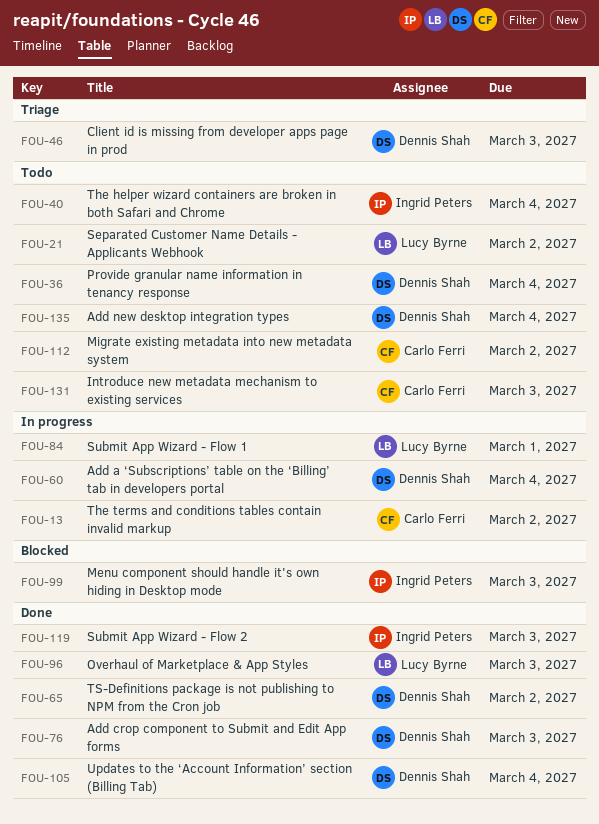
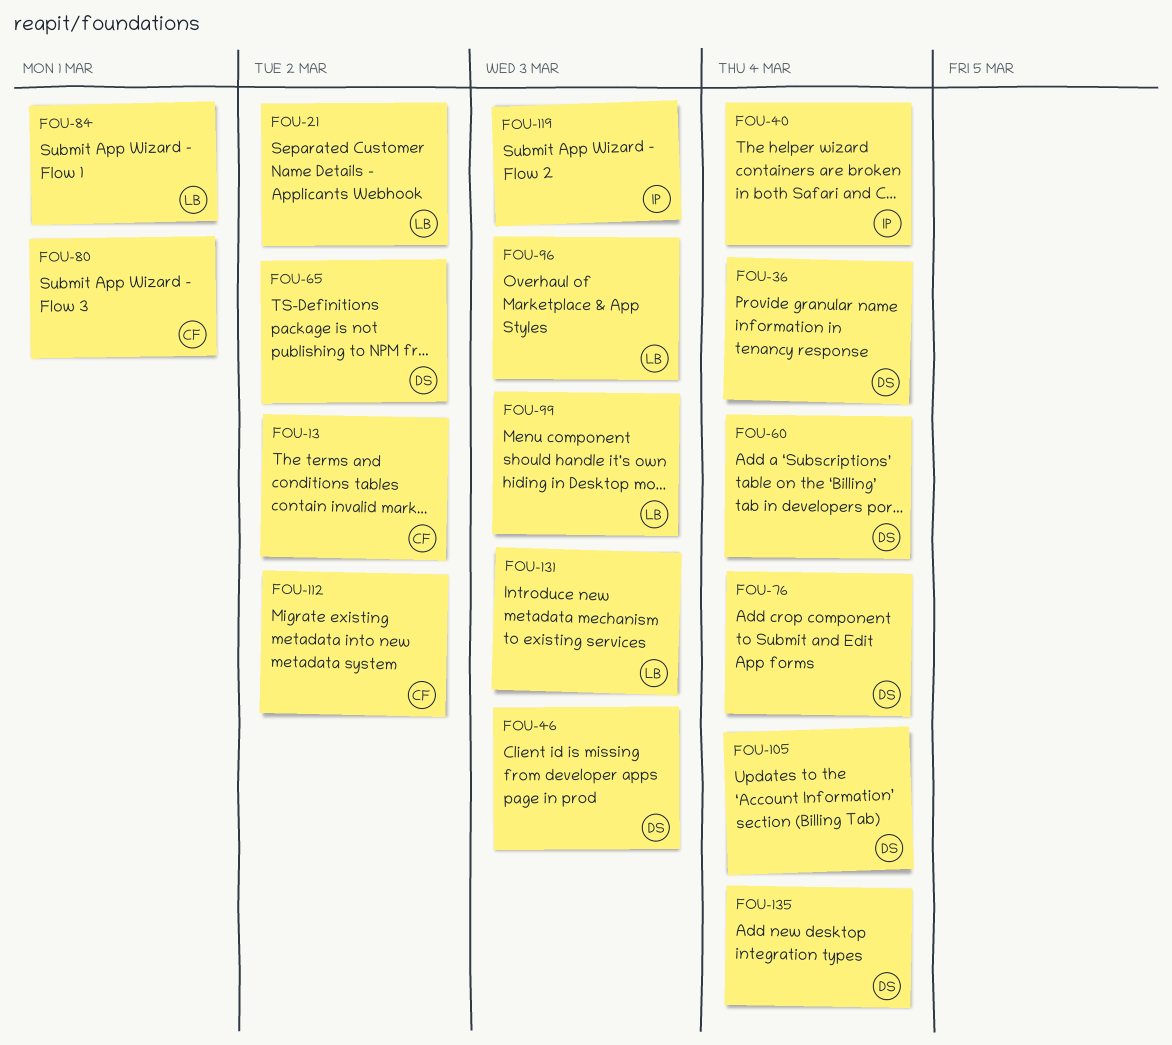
FOU-76, due: Mar 3 -> Mar 4
FOU-80: none -> present
FOU-99, owner: Ingrid Peters -> Lucy Byrne
FOU-131, owner: Carlo Ferri -> Lucy Byrne

